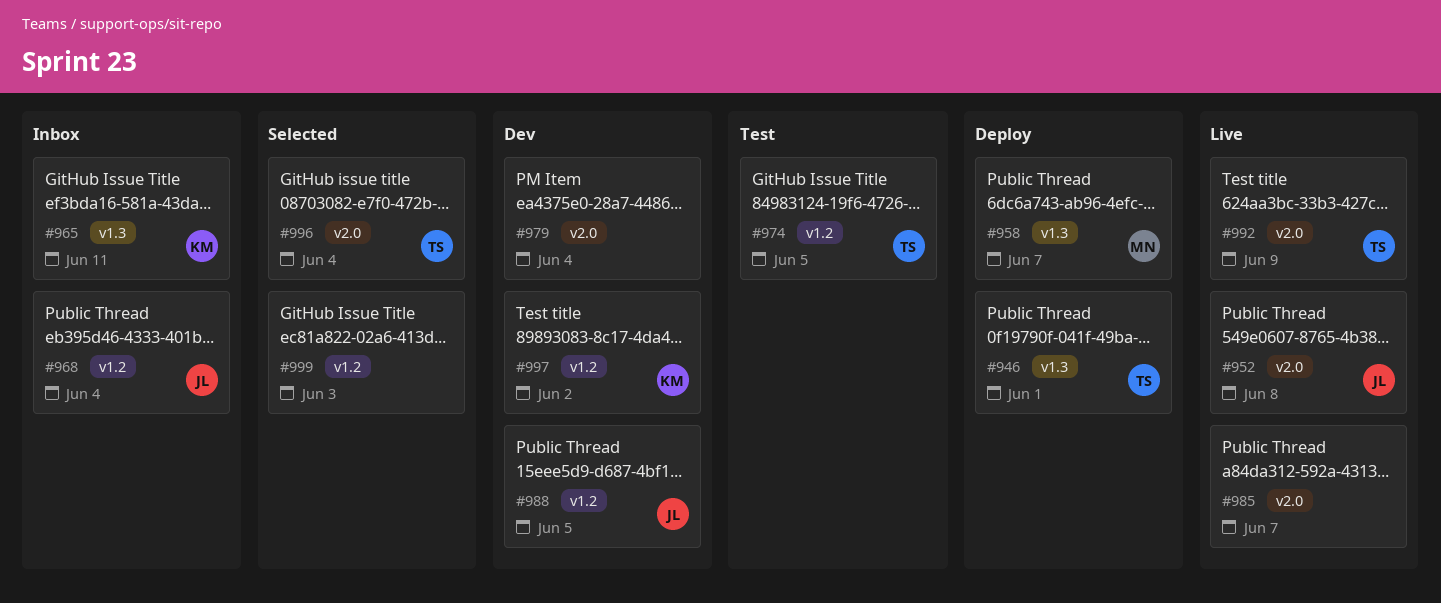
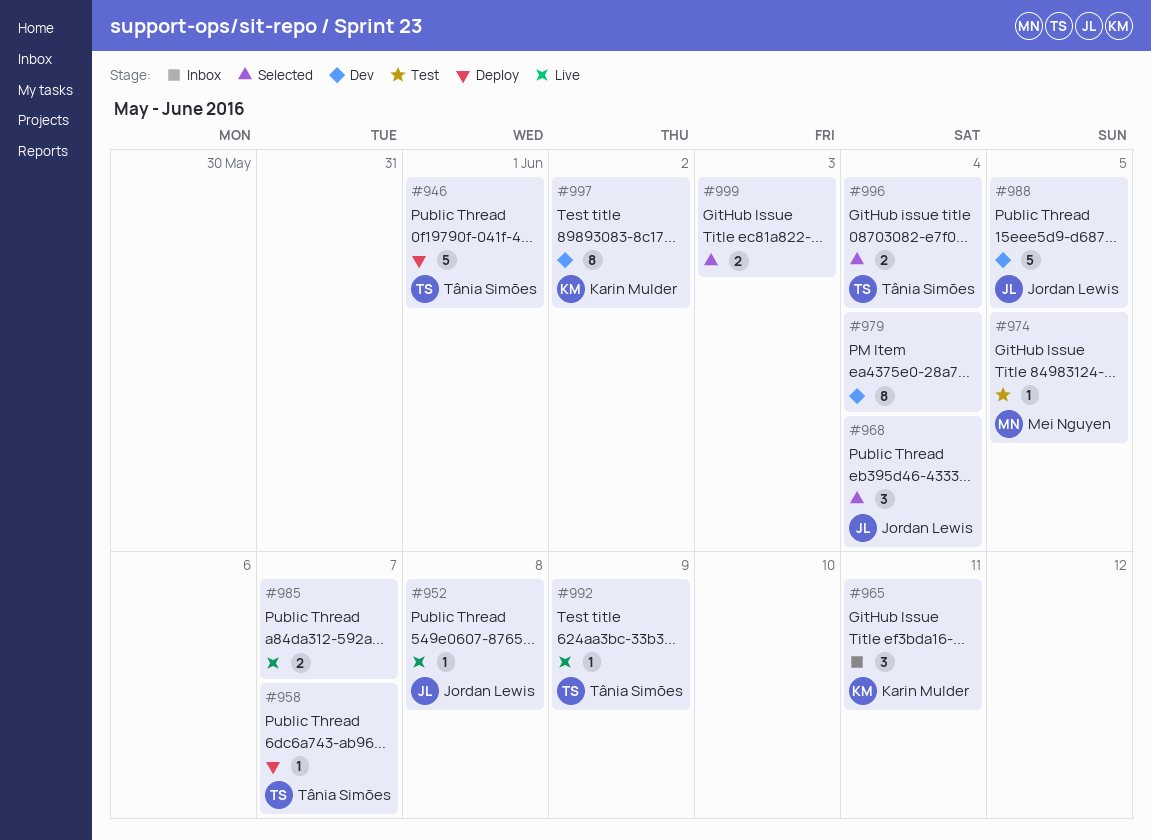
#958, owner: Mei Nguyen -> Tânia Simões
#968, status: Inbox -> Selected
#974, owner: Tânia Simões -> Mei Nguyen

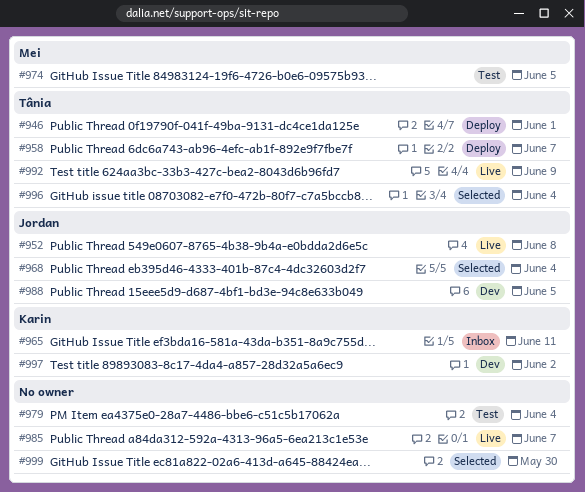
#979, status: Dev -> Test
#999, due: Jun 3 -> May 30

